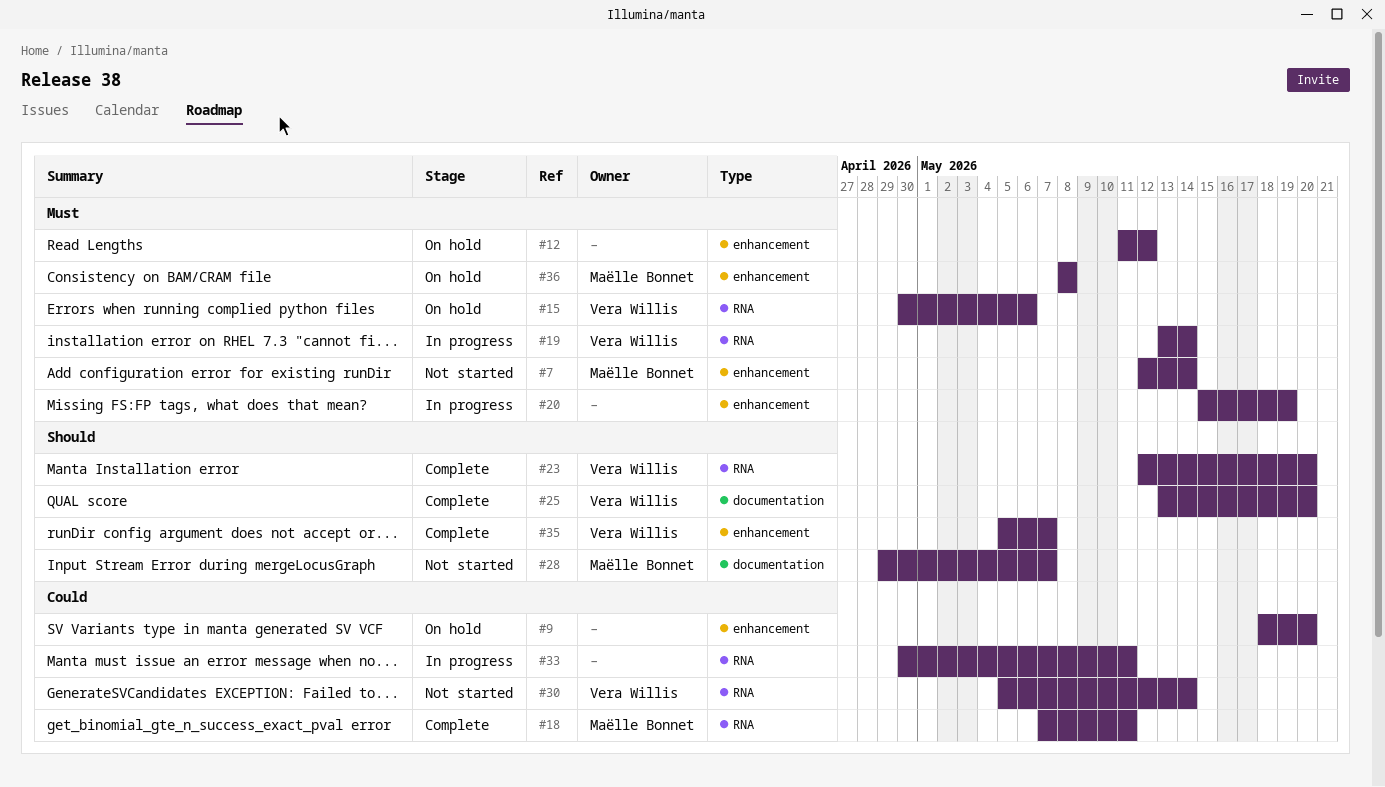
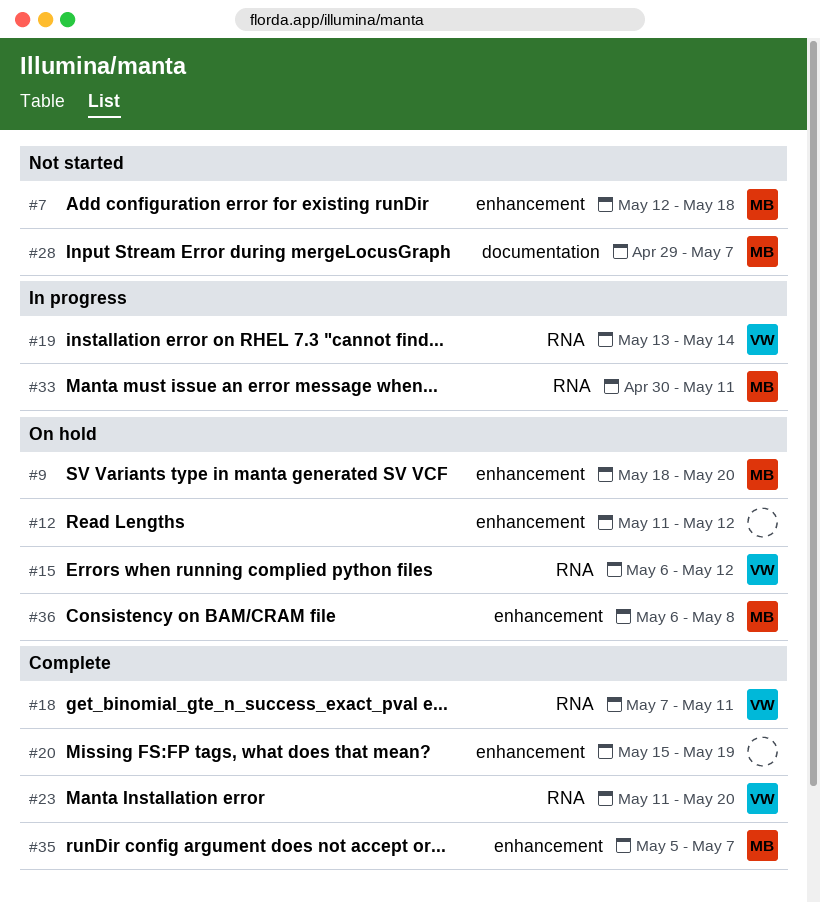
#7, due: May 14 -> May 18
#9, owner: none -> Maëlle Bonnet
#15, start: Apr 30 -> May 6
#15, due: May 6 -> May 12
#18, owner: Maëlle Bonnet -> Vera Willis
#20, status: In progress -> Complete
#23, start: May 12 -> May 11
#25: present -> none
#30: present -> none
#33, owner: none -> Maëlle Bonnet
#35, owner: Vera Willis -> Maëlle Bonnet
#36, start: May 8 -> May 6

